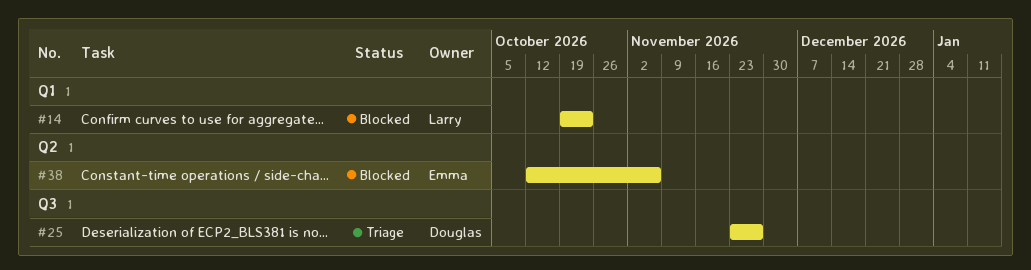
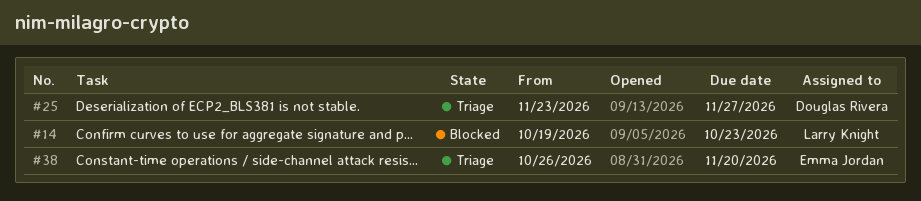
#38, status: Blocked -> Triage
#38, start: Oct 12 -> Oct 26
#38, due: Nov 6 -> Nov 20

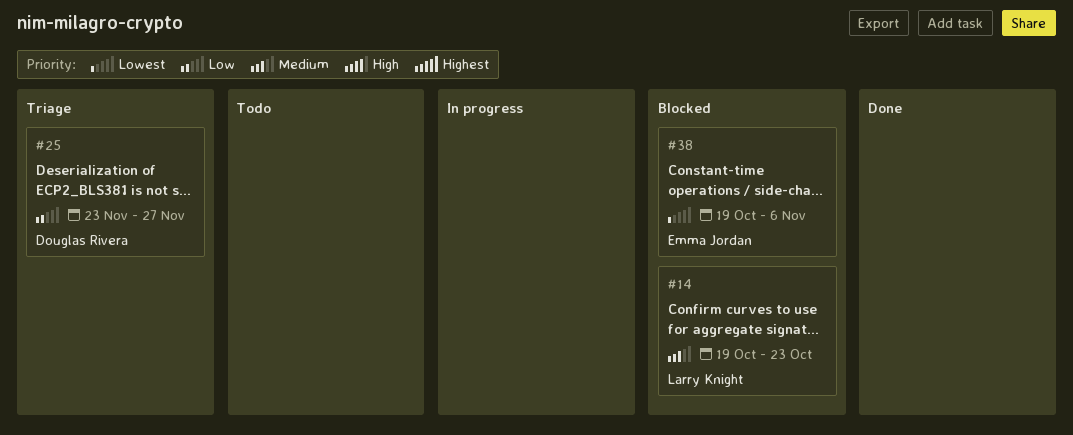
#38, status: Triage -> Blocked
#38, start: Oct 26 -> Oct 19
#38, due: Nov 20 -> Nov 6

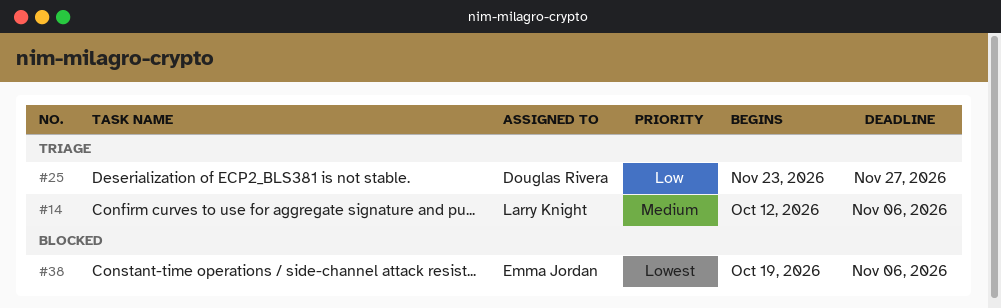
#14, status: Blocked -> Triage
#14, start: Oct 19 -> Oct 12
#14, due: Oct 23 -> Nov 6

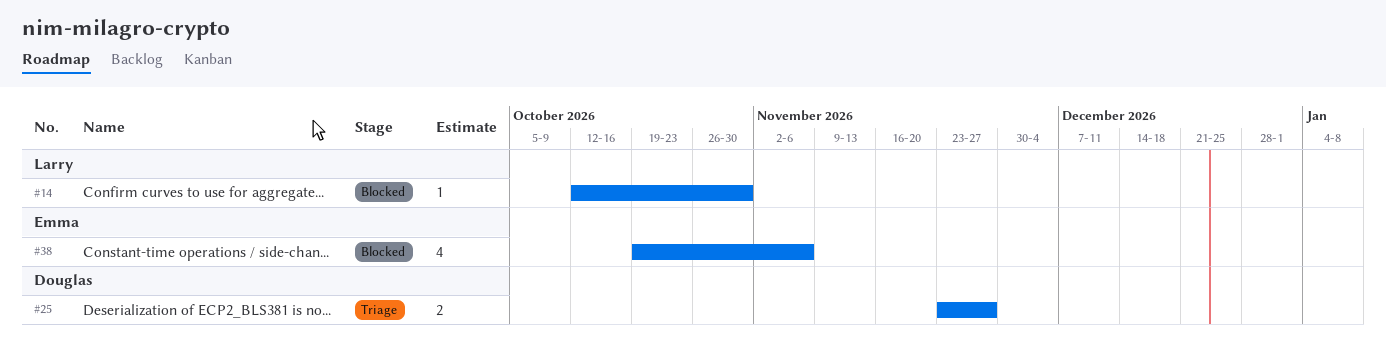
#14, status: Triage -> Blocked
#14, due: Nov 6 -> Oct 30

